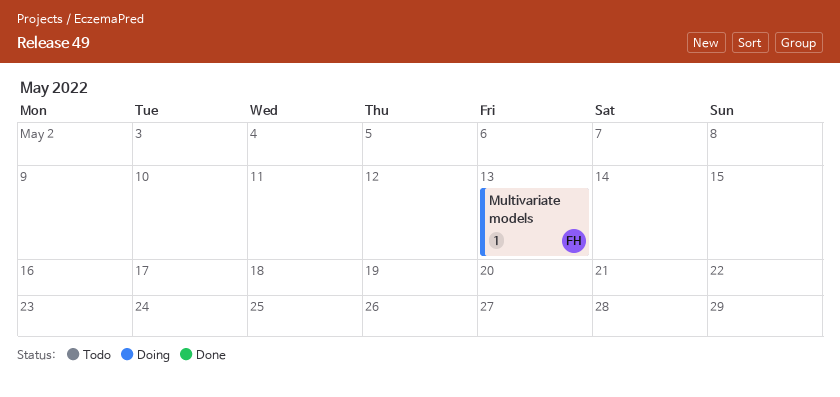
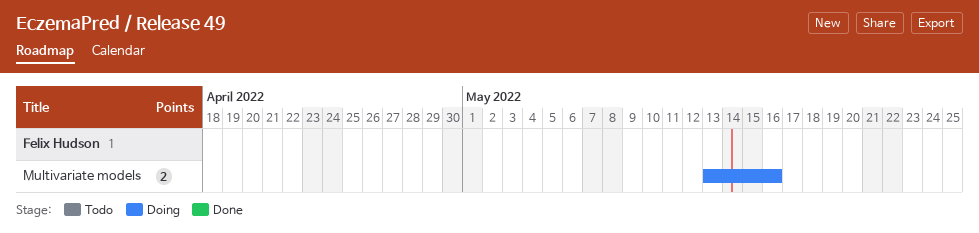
Multivariate models, estimate: 1 -> 2
Multivariate models, due: May 13 -> May 16

